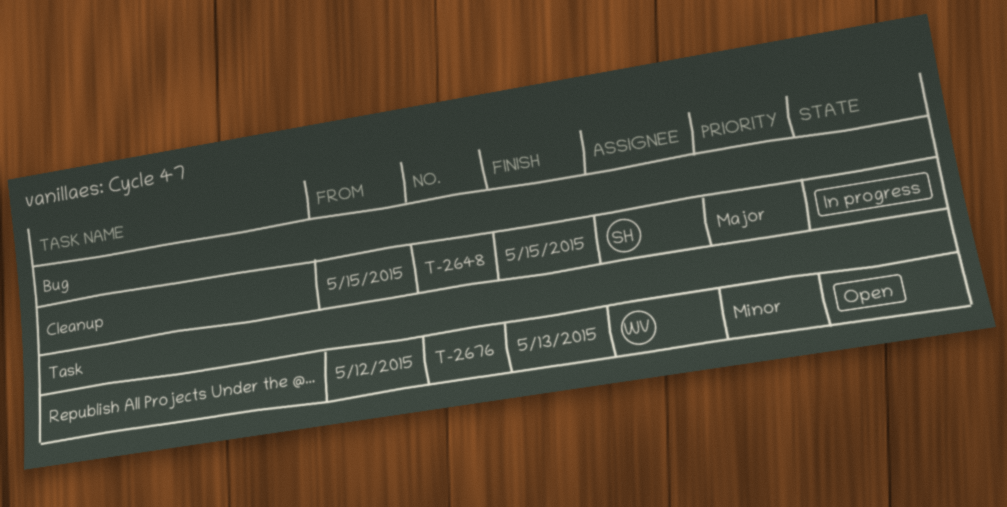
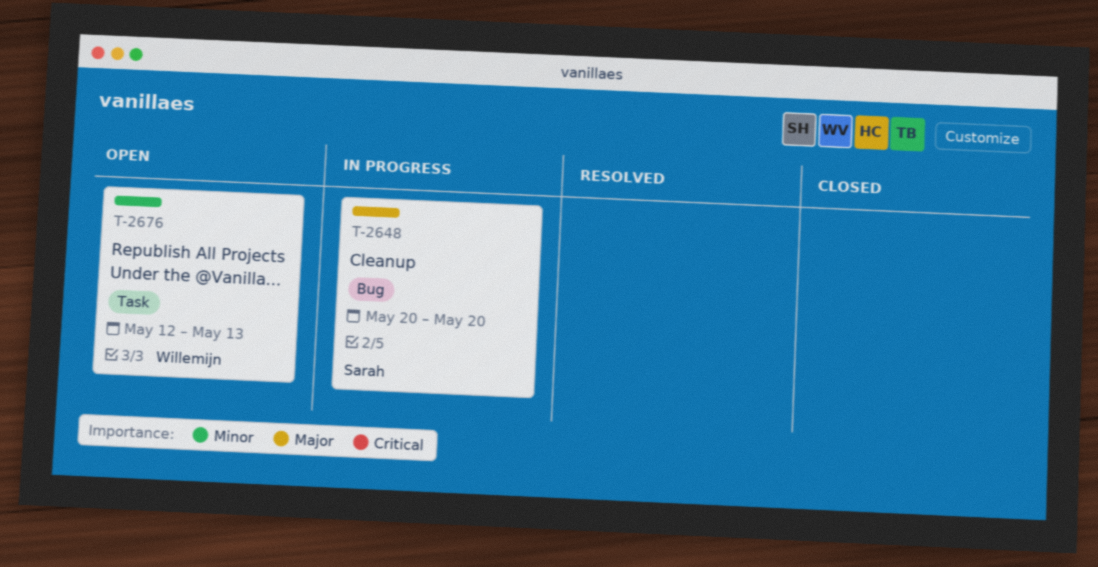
T-2648, start: May 15 -> May 20
T-2648, due: May 15 -> May 20

